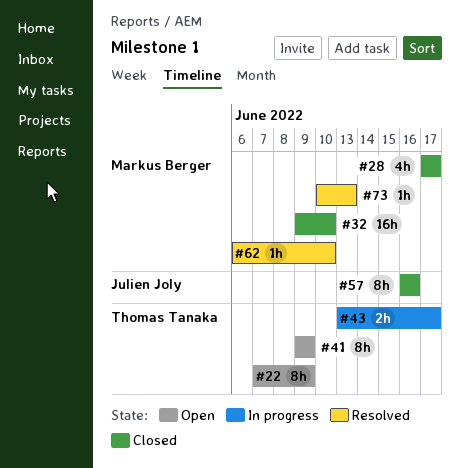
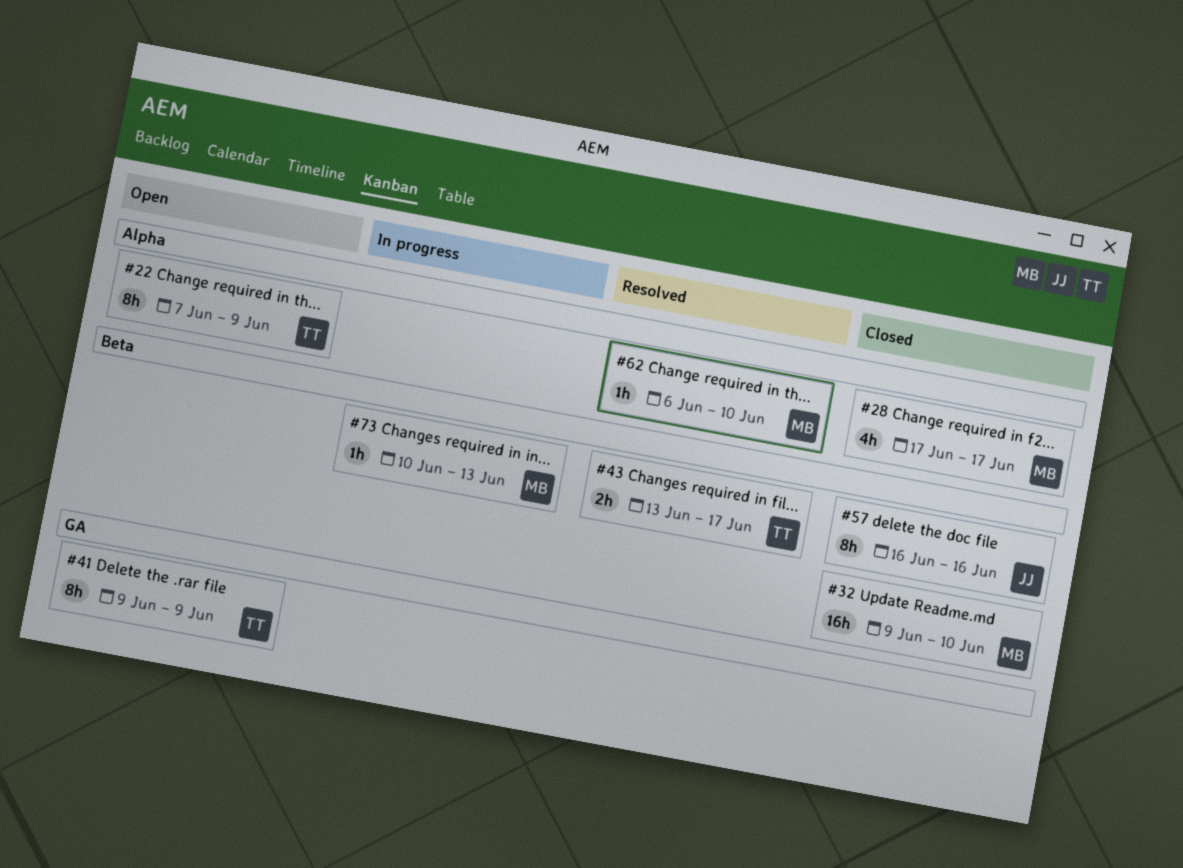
#43, status: In progress -> Resolved
#73, status: Resolved -> In progress

